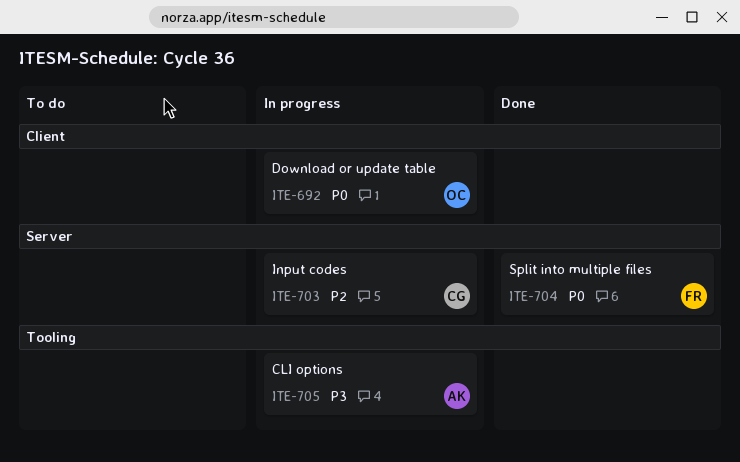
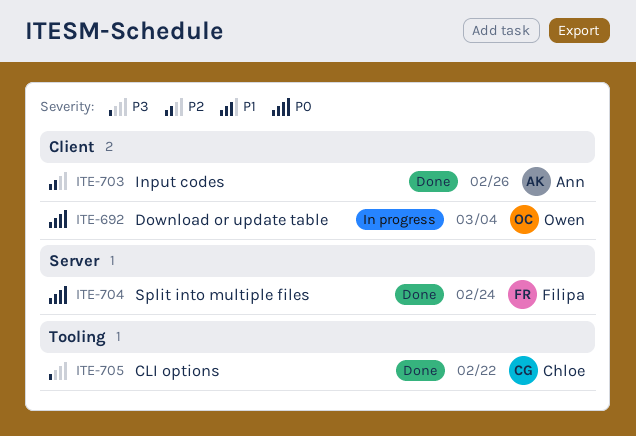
ITE-703, status: In progress -> Done
ITE-703, owner: Chloe -> Ann
ITE-703, label: Server -> Client
ITE-705, status: In progress -> Done
ITE-705, owner: Ann -> Chloe

